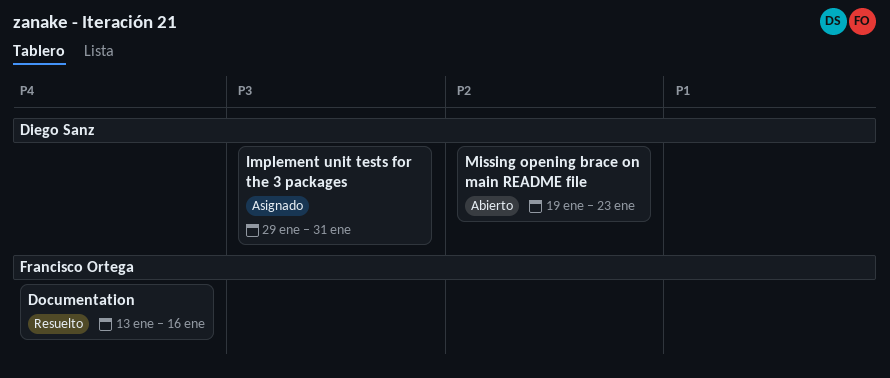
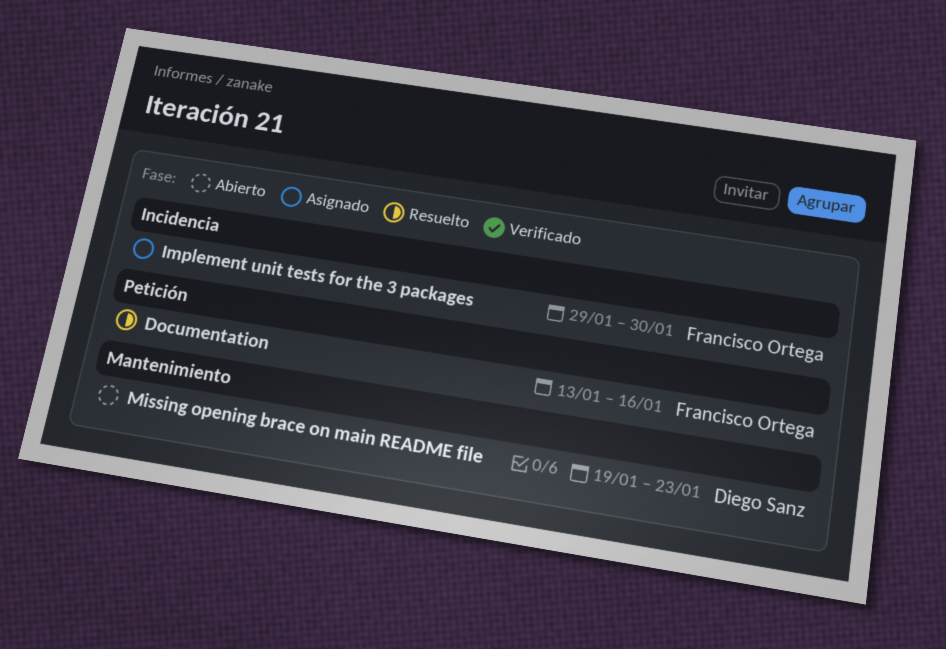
Implement unit tests for the 3 packages, owner: Diego Sanz -> Francisco Ortega
Implement unit tests for the 3 packages, due: Jan 31 -> Jan 30

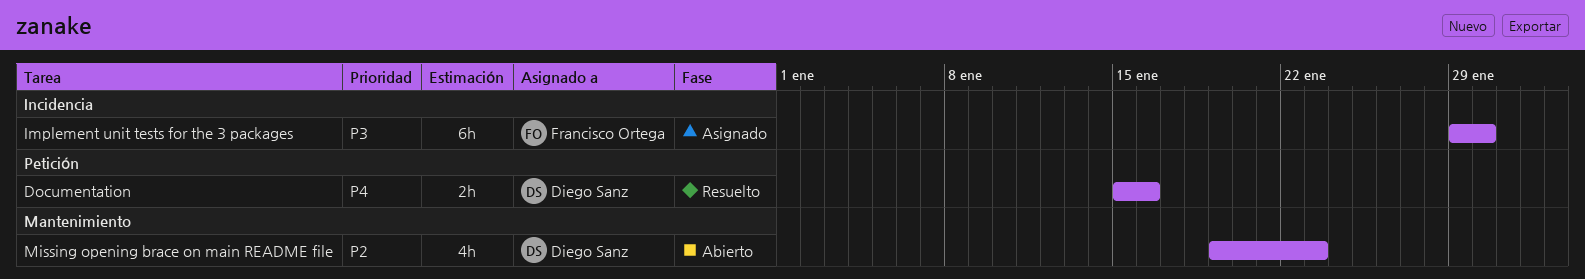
Documentation, owner: Francisco Ortega -> Diego Sanz
Documentation, start: Jan 13 -> Jan 15

